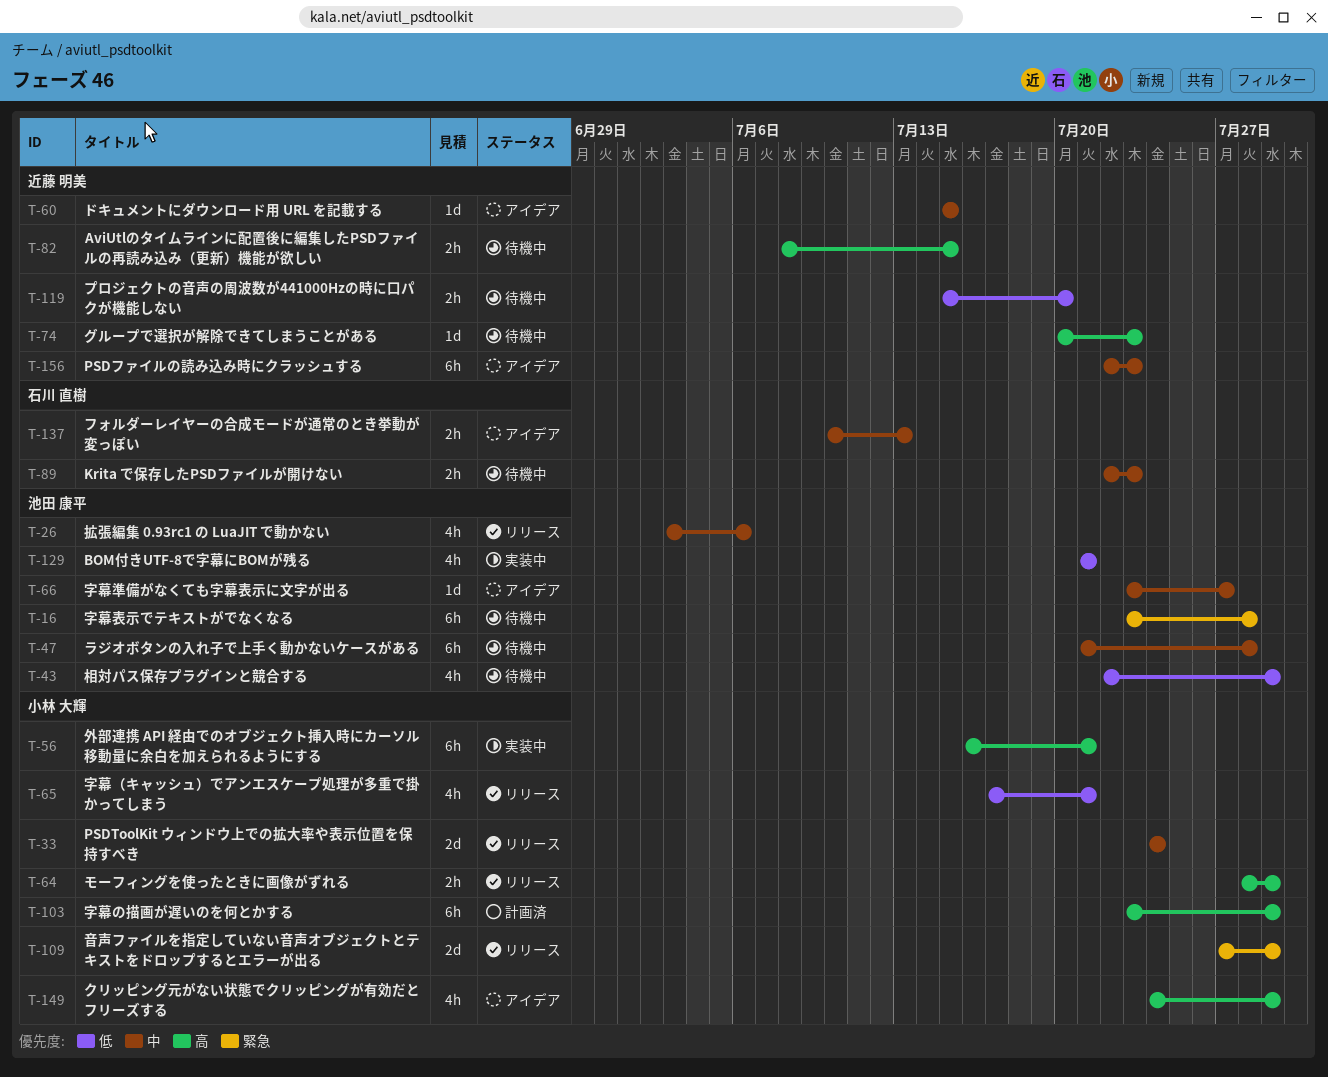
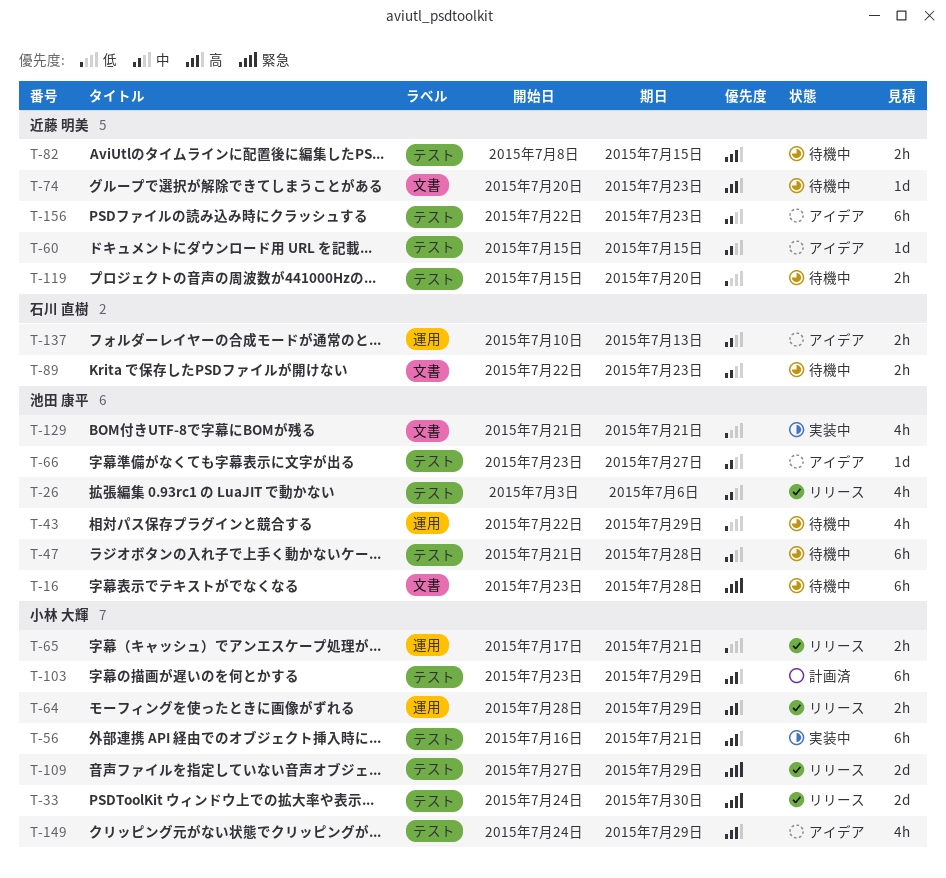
T-33, priority: 中 -> 緊急
T-33, due: Jul 24 -> Jul 30
T-65, estimate: 4h -> 2h

